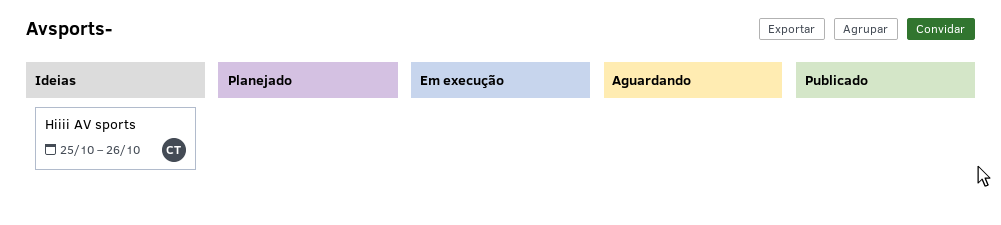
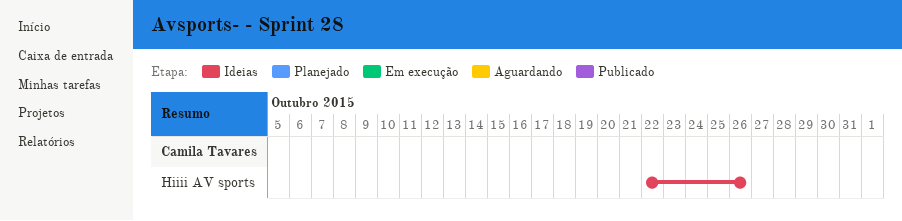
Hiiii AV sports, start: Oct 25 -> Oct 22

